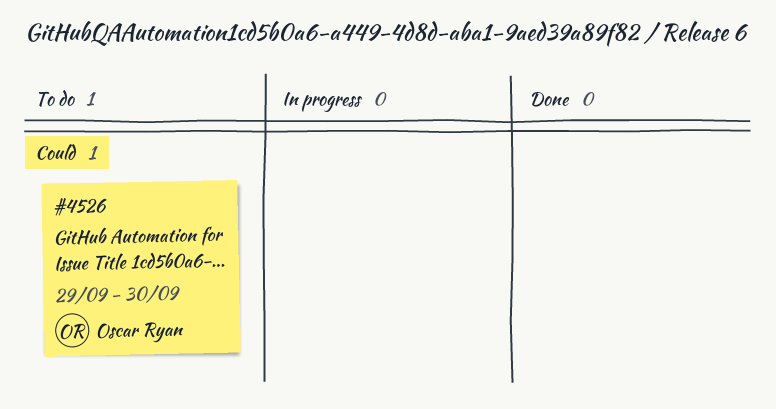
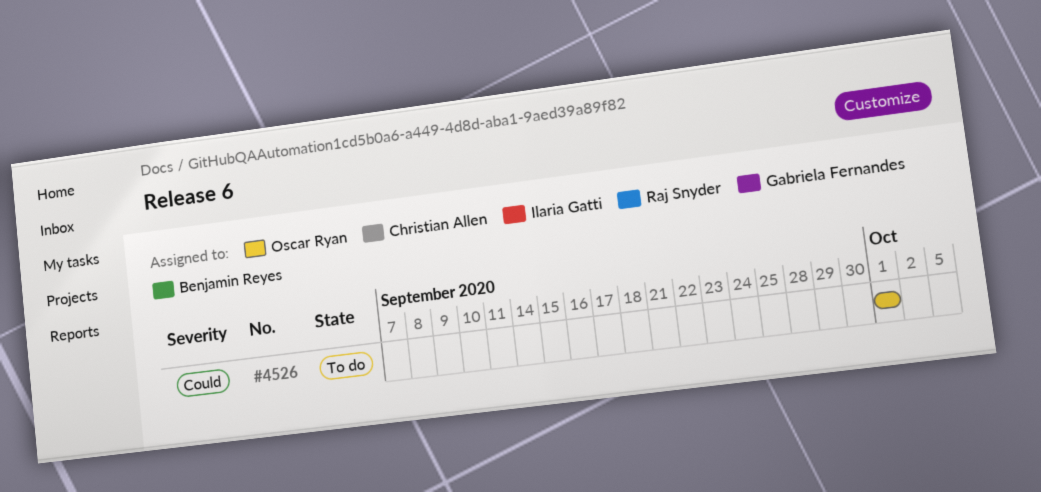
#4526, start: Sep 29 -> Oct 1
#4526, due: Sep 30 -> Oct 1

